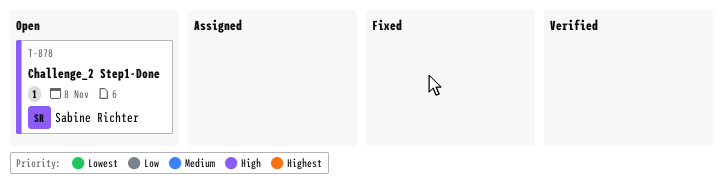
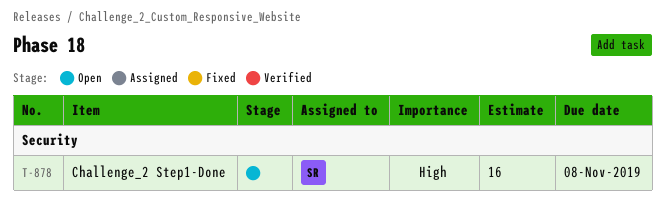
T-878, estimate: 1 -> 16

